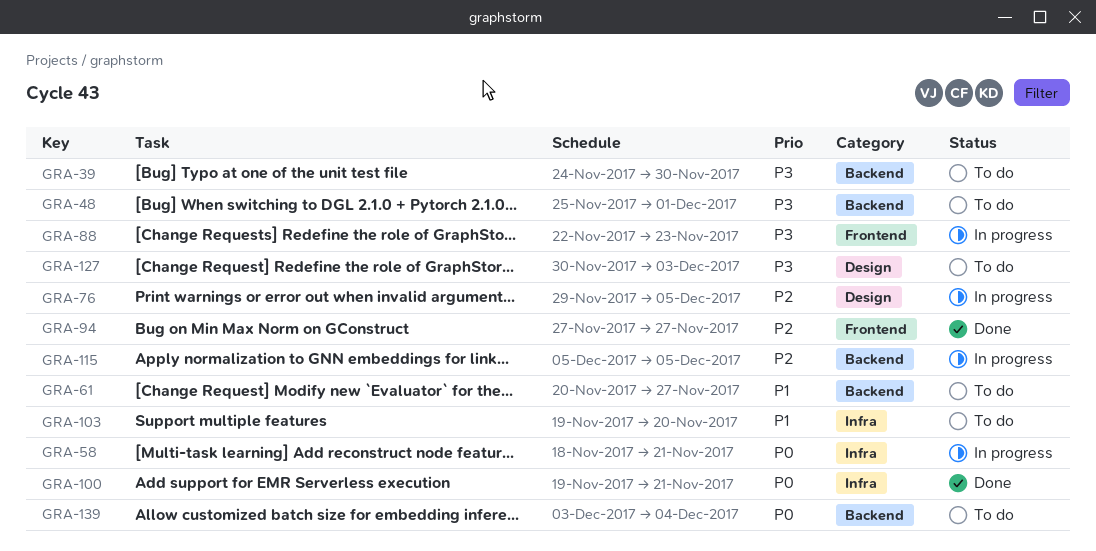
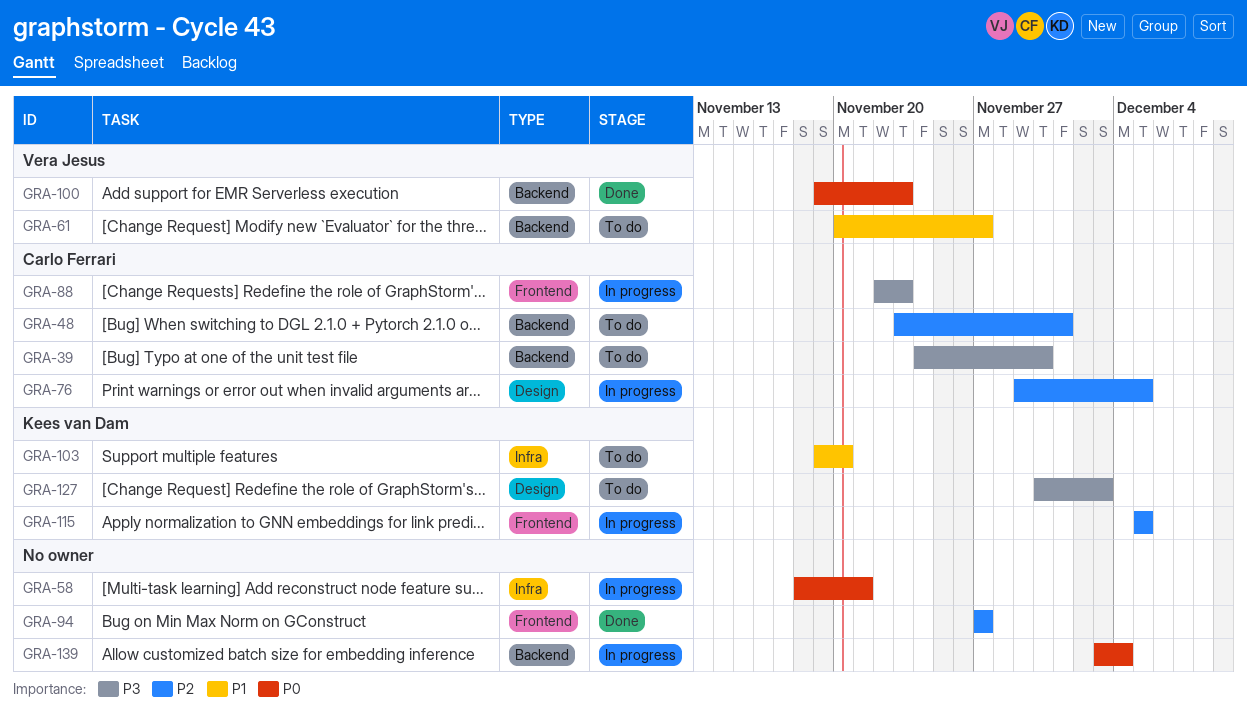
GRA-48, priority: P3 -> P2
GRA-48, start: Nov 25 -> Nov 23
GRA-100, label: Infra -> Backend
GRA-100, due: Nov 21 -> Nov 23
GRA-115, label: Backend -> Frontend
GRA-139, status: To do -> In progress

